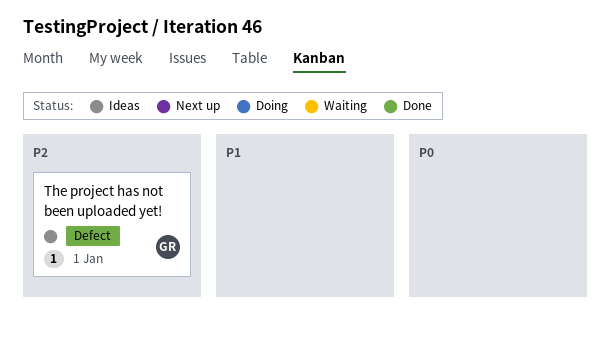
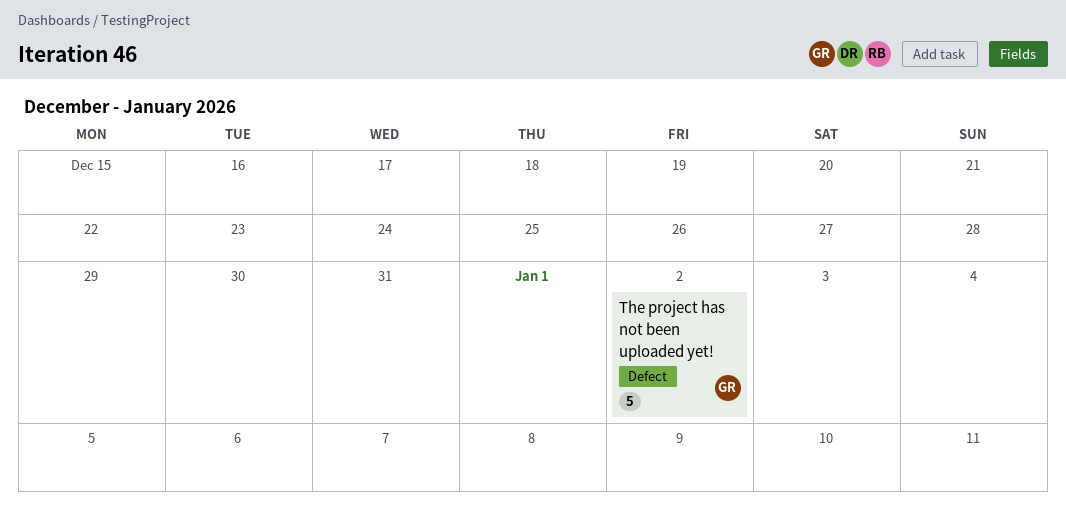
The project has not been uploaded yet!, estimate: 1 -> 5
The project has not been uploaded yet!, due: Jan 1 -> Jan 2

